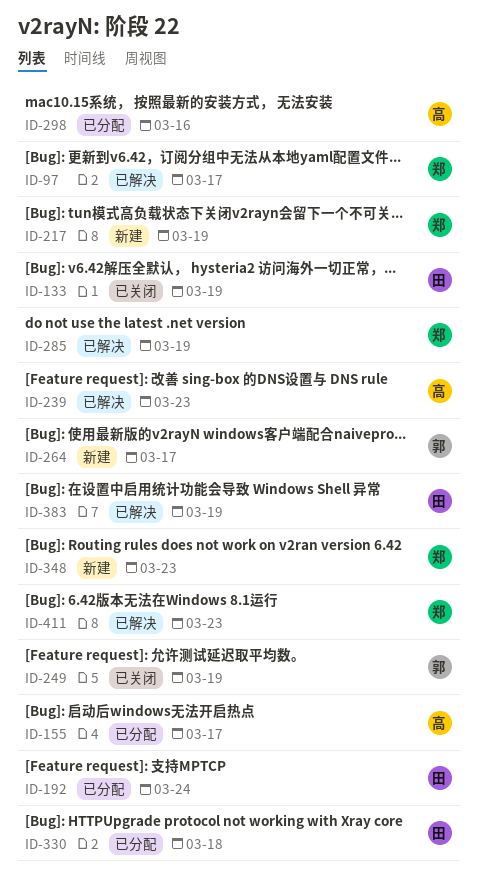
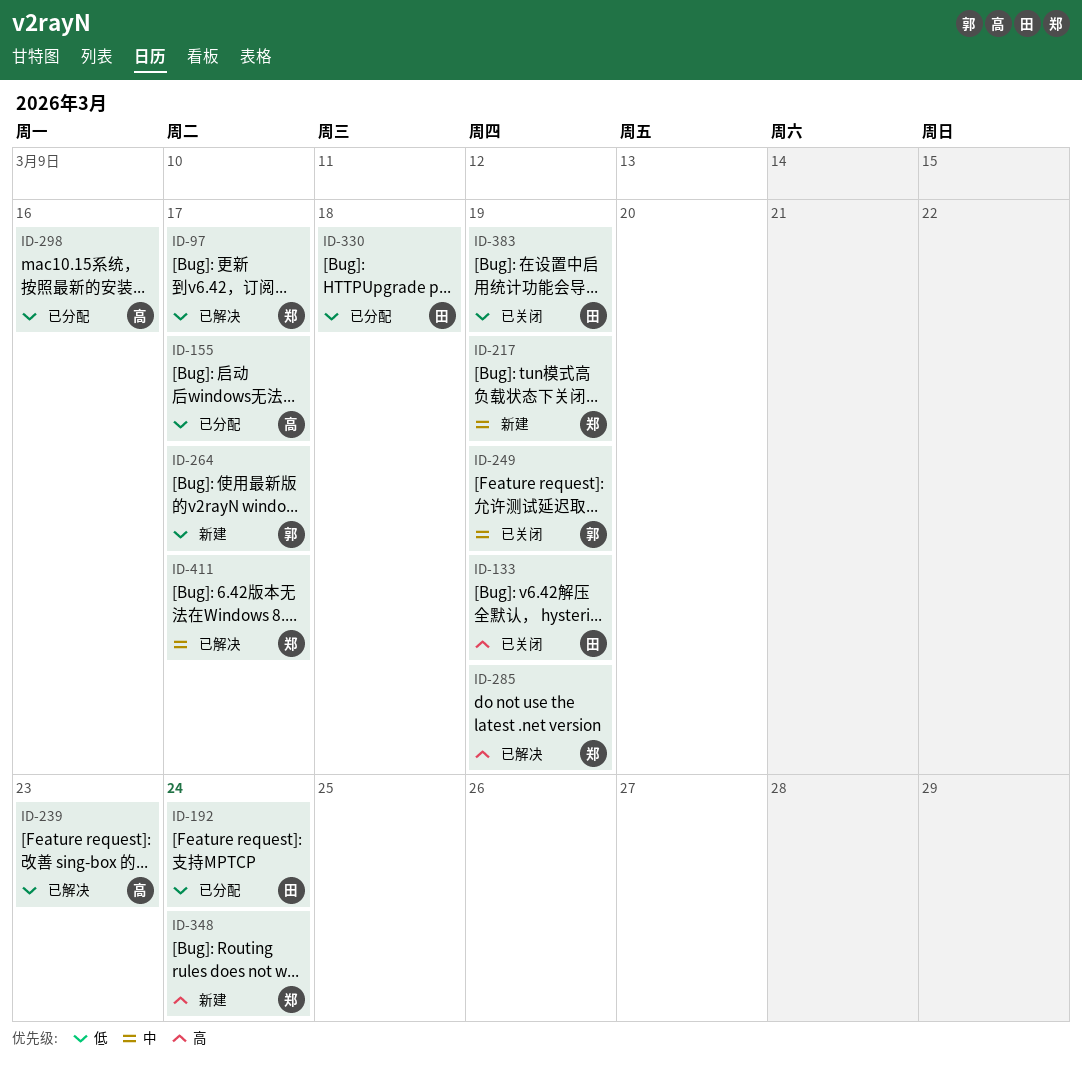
ID-348, due: Mar 23 -> Mar 24
ID-383, status: 已解决 -> 已关闭
ID-411, due: Mar 23 -> Mar 17

